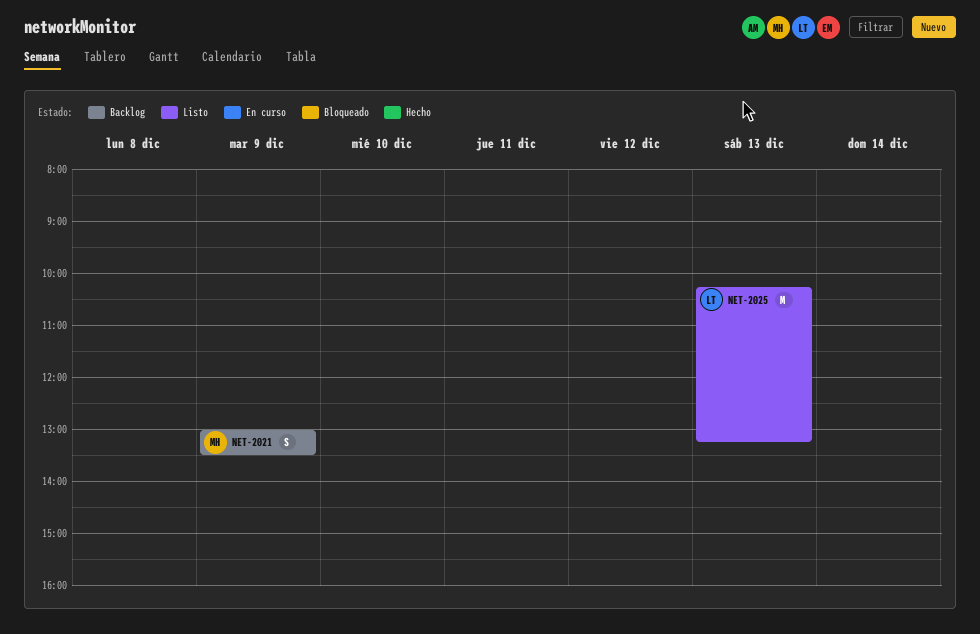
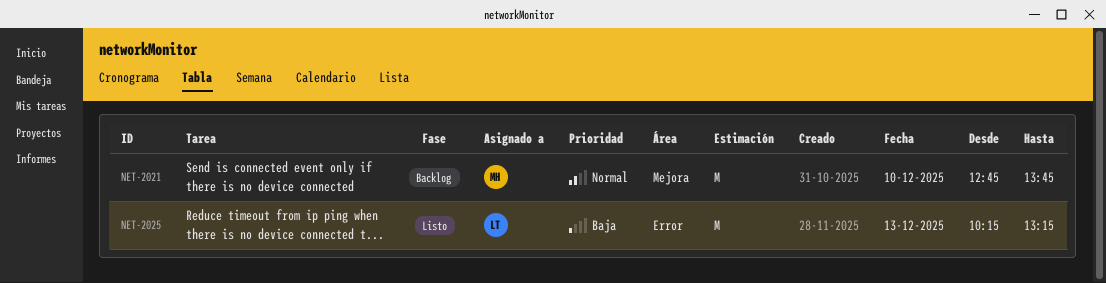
NET-2021, estimate: S -> M
NET-2021, day: Dec 9 -> Dec 10
NET-2021, begins: 13:00 -> 12:45
NET-2021, ends: 13:30 -> 13:45

